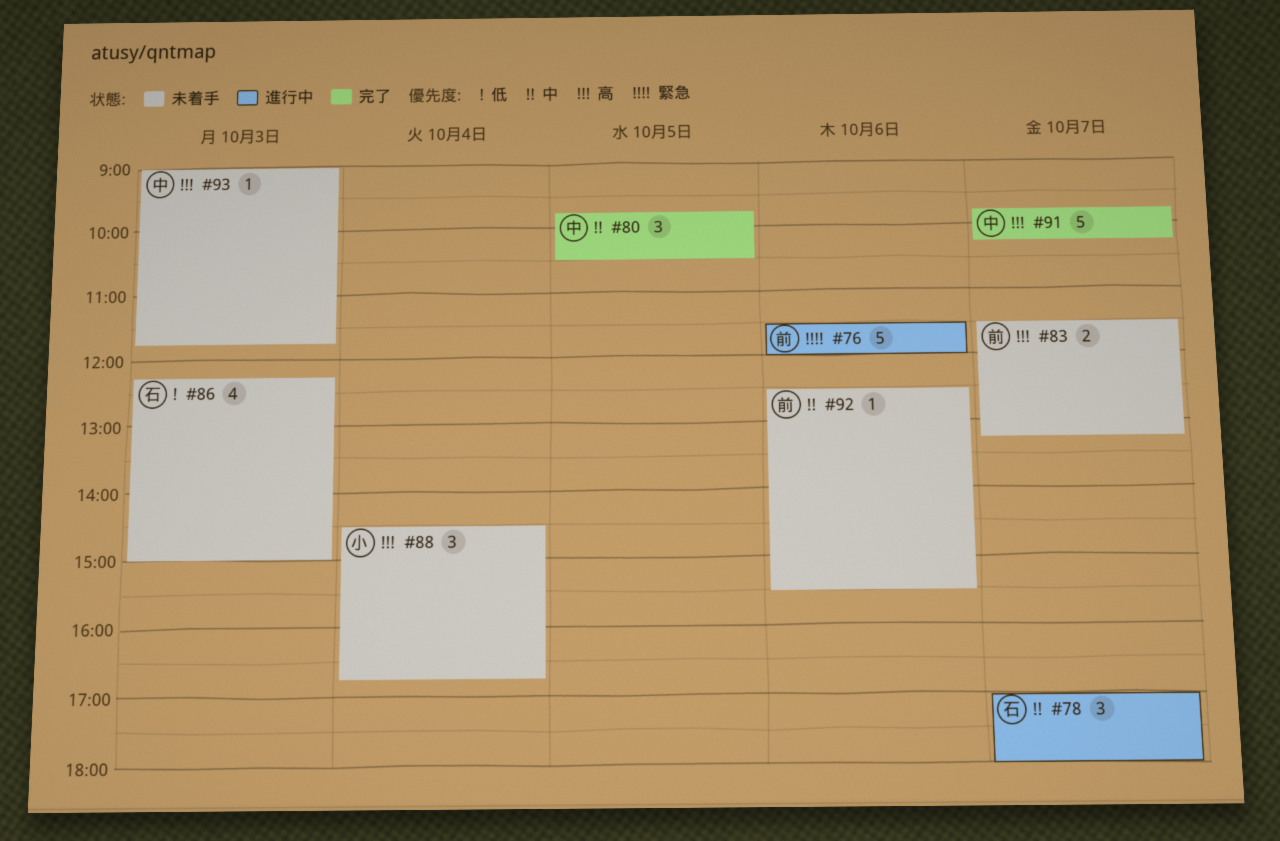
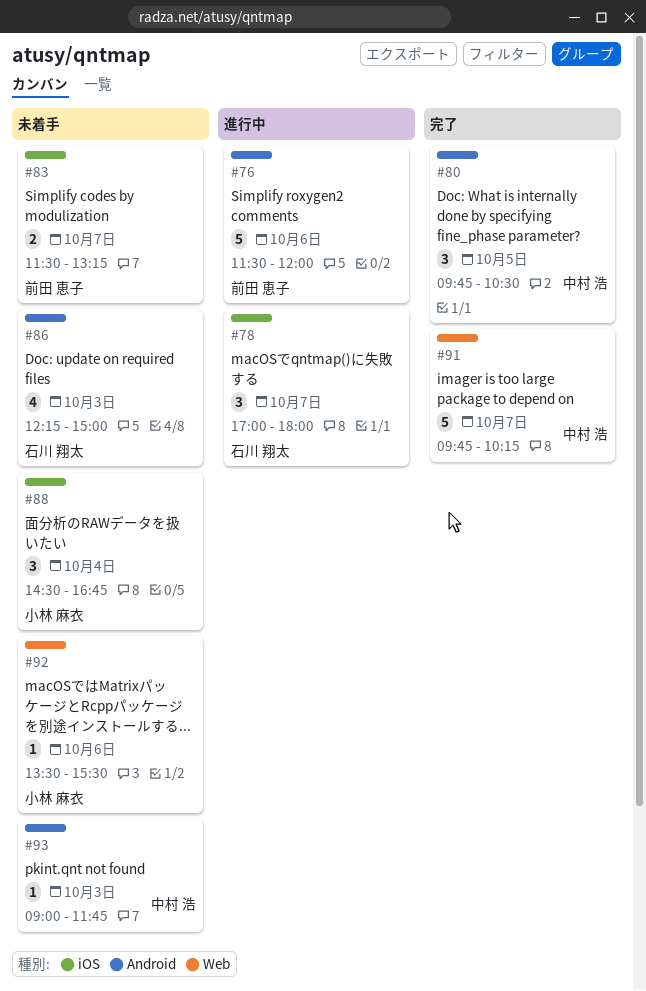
#92, owner: 前田 恵子 -> 小林 麻衣
#92, begins: 12:30 -> 13:30

